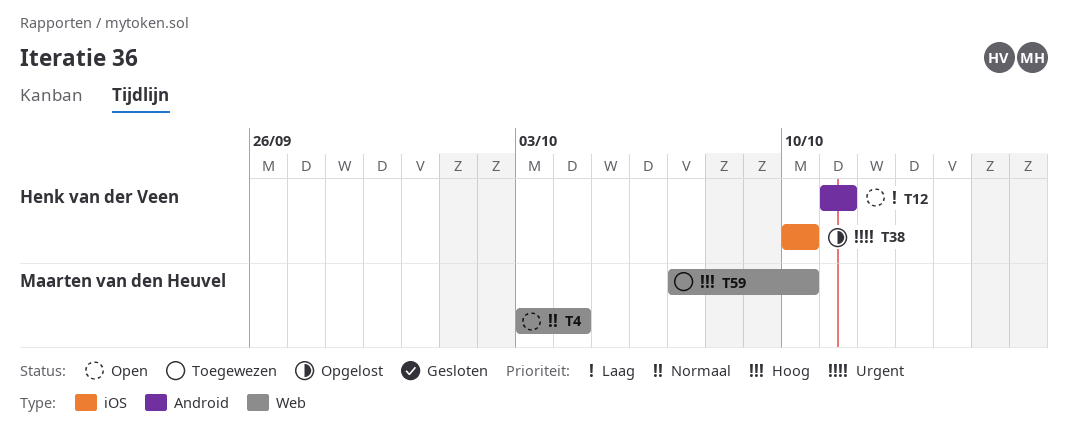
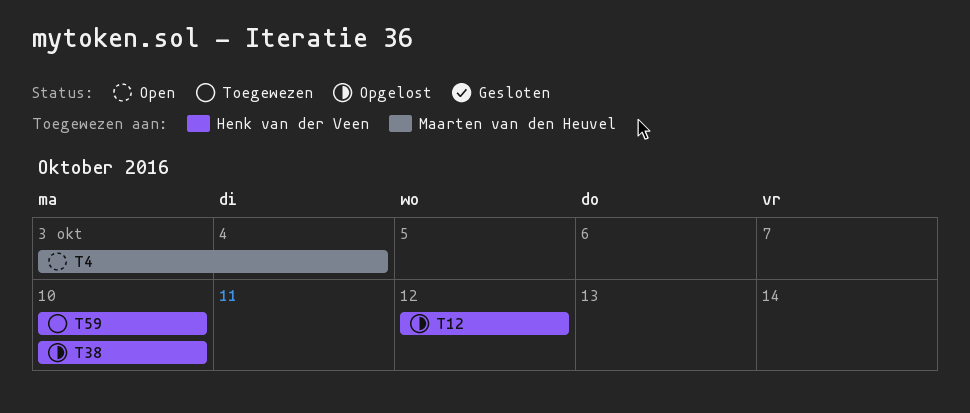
T12, status: Open -> Opgelost
T12, start: Oct 11 -> Oct 12
T12, due: Oct 11 -> Oct 12
T59, owner: Maarten van den Heuvel -> Henk van der Veen
T59, start: Oct 7 -> Oct 10

